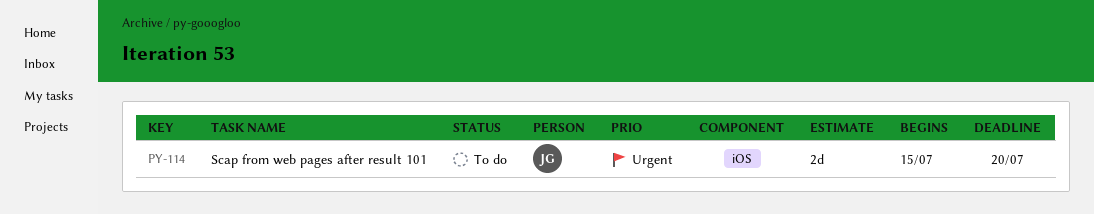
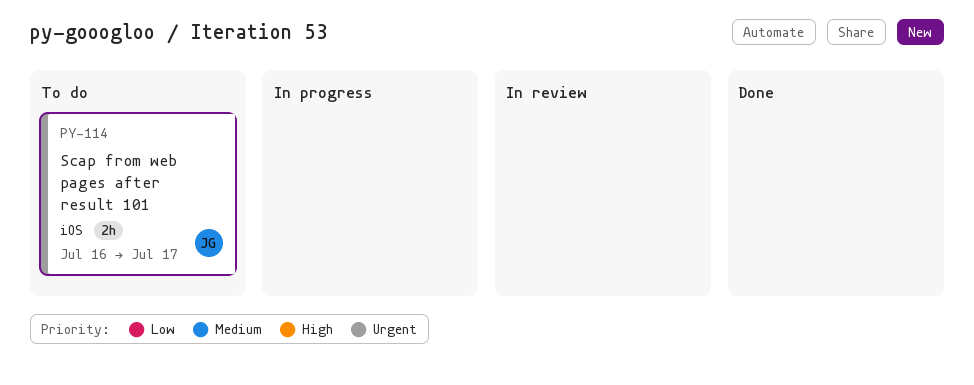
PY-114, estimate: 2d -> 2h
PY-114, start: Jul 15 -> Jul 16
PY-114, due: Jul 20 -> Jul 17

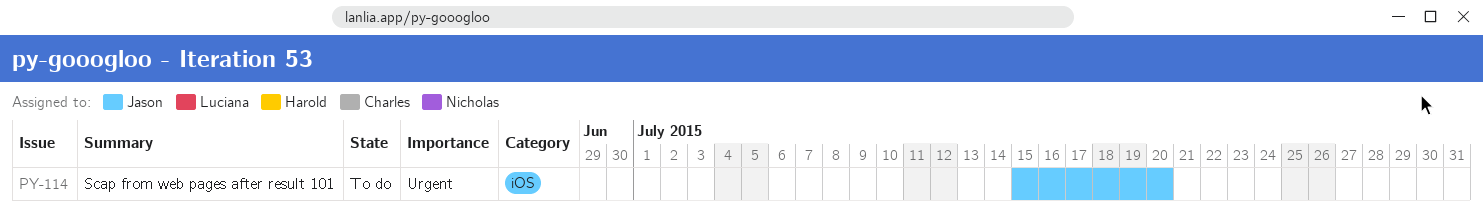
PY-114, start: Jul 16 -> Jul 15
PY-114, due: Jul 17 -> Jul 20

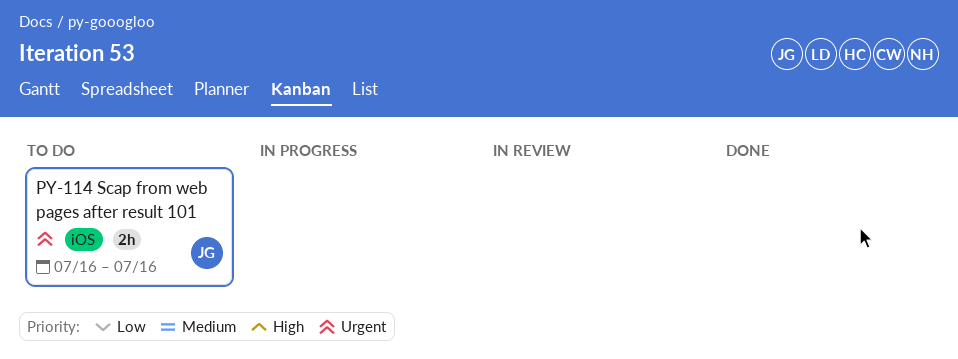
PY-114, start: Jul 15 -> Jul 16
PY-114, due: Jul 20 -> Jul 16

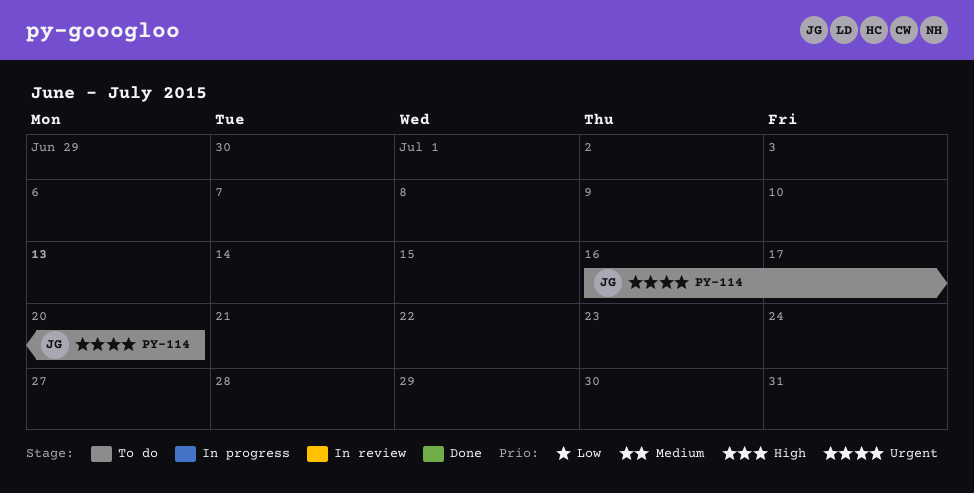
PY-114, due: Jul 16 -> Jul 20

